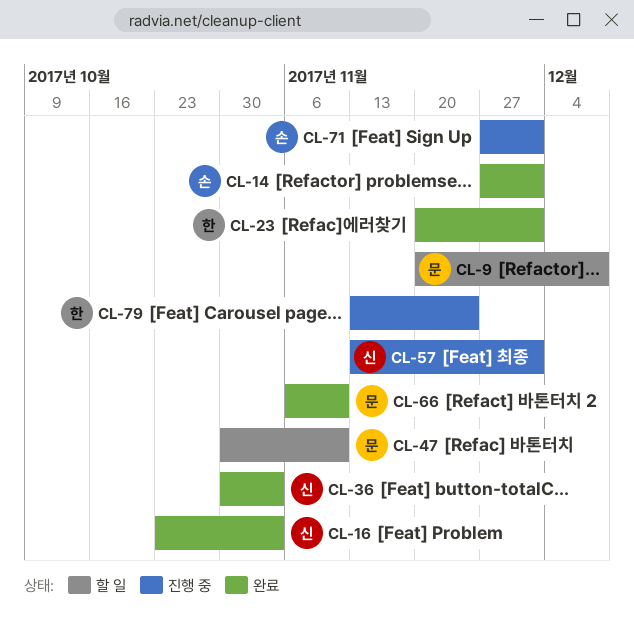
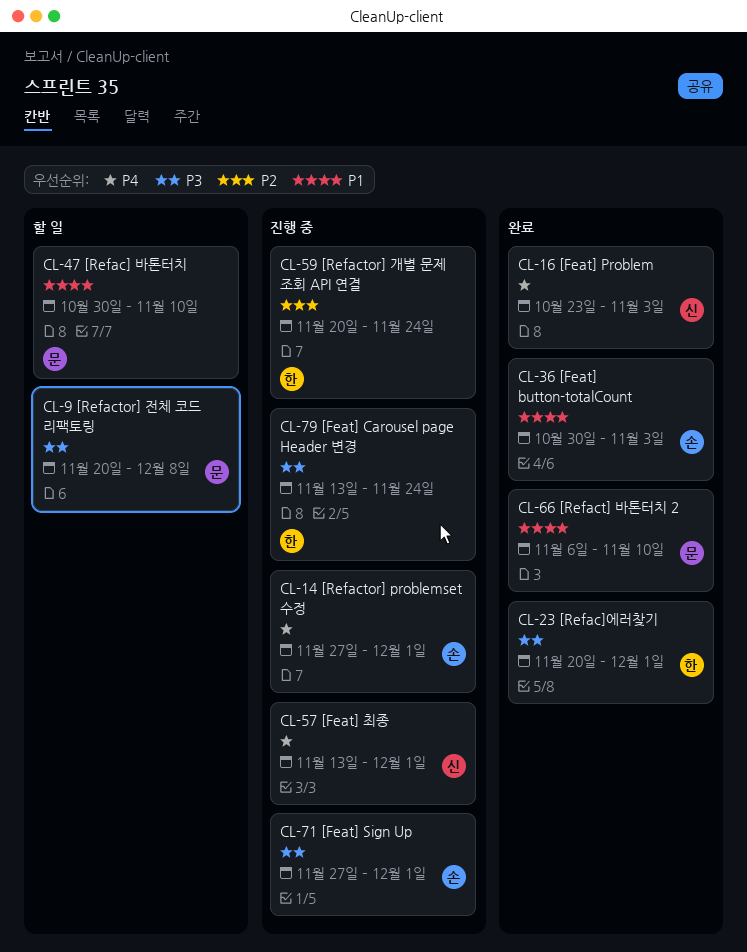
CL-14, status: 완료 -> 진행 중
CL-36, owner: 신 -> 손
CL-59: none -> present

